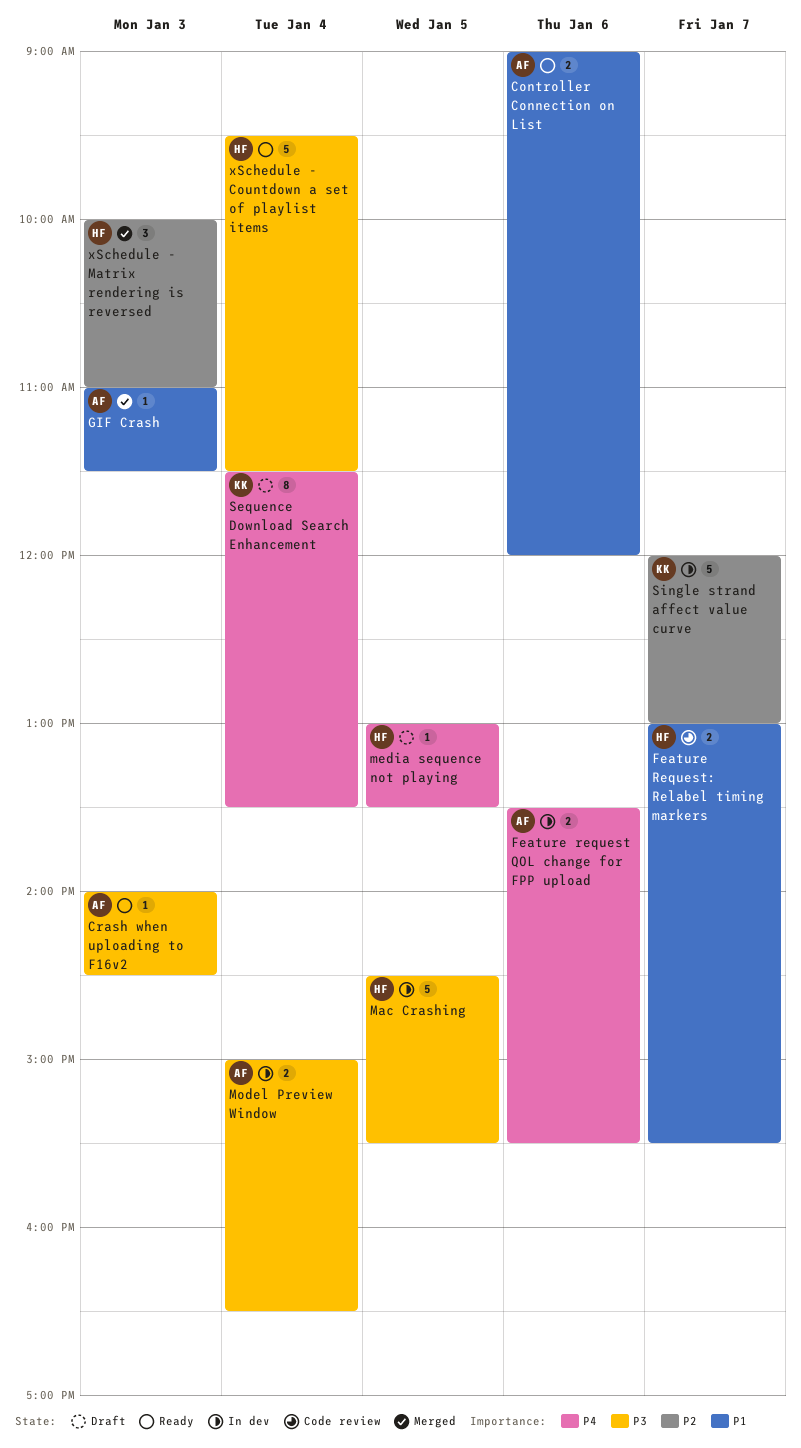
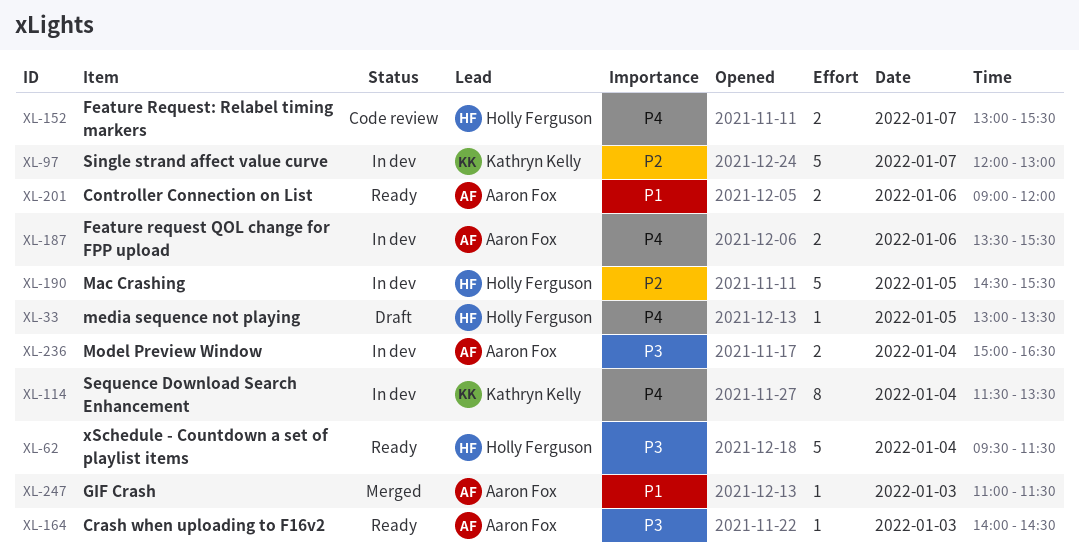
Feature Request: Relabel timing markers, priority: P1 -> P4
Mac Crashing, priority: P3 -> P2
Sequence Download Search Enhancement, status: Draft -> In dev
xSchedule - Matrix rendering is reversed: present -> none

